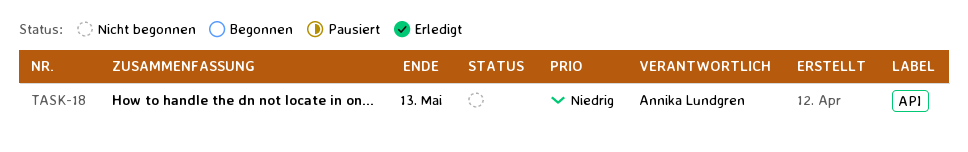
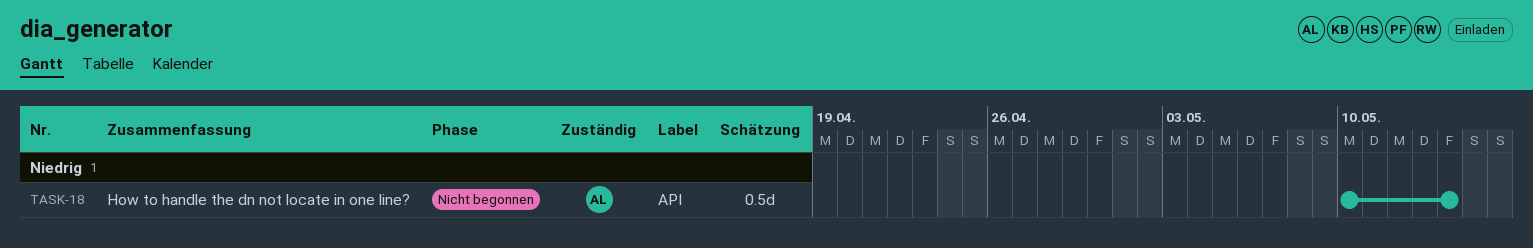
TASK-18, due: May 13 -> May 14

